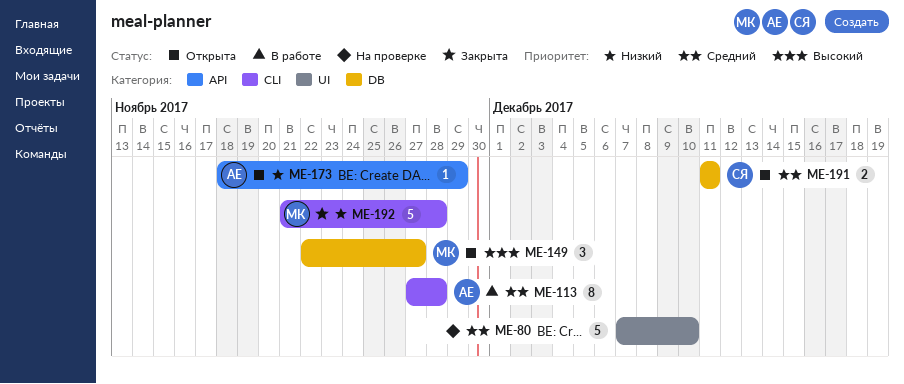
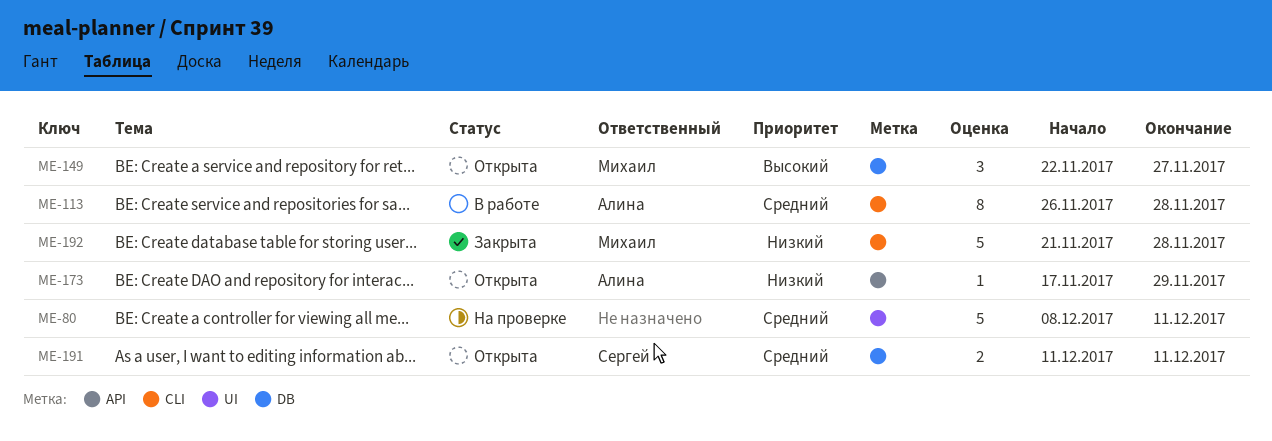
ME-80, start: Dec 7 -> Dec 8
ME-80, due: Dec 10 -> Dec 11
ME-113, start: Nov 27 -> Nov 26
ME-173, start: Nov 18 -> Nov 17

